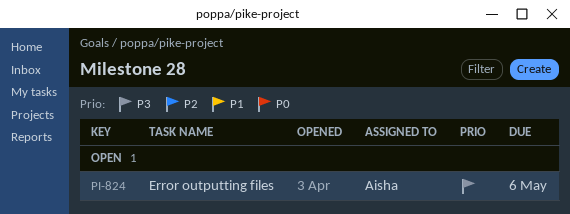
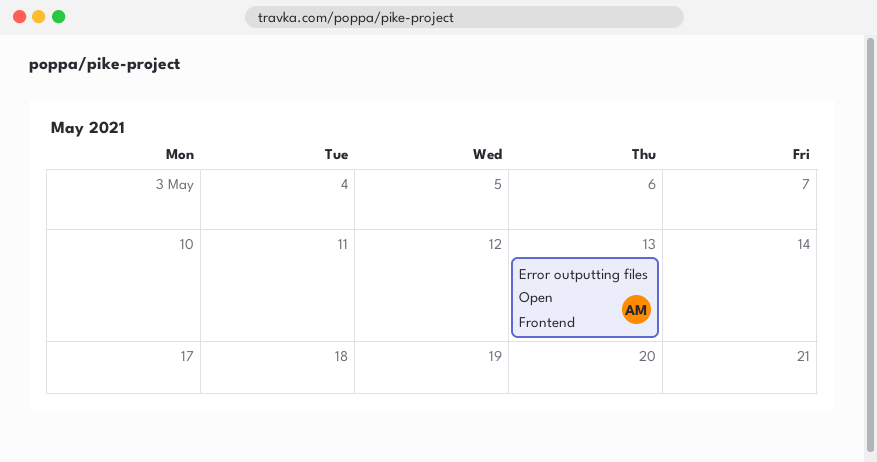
Error outputting files, due: May 6 -> May 13

